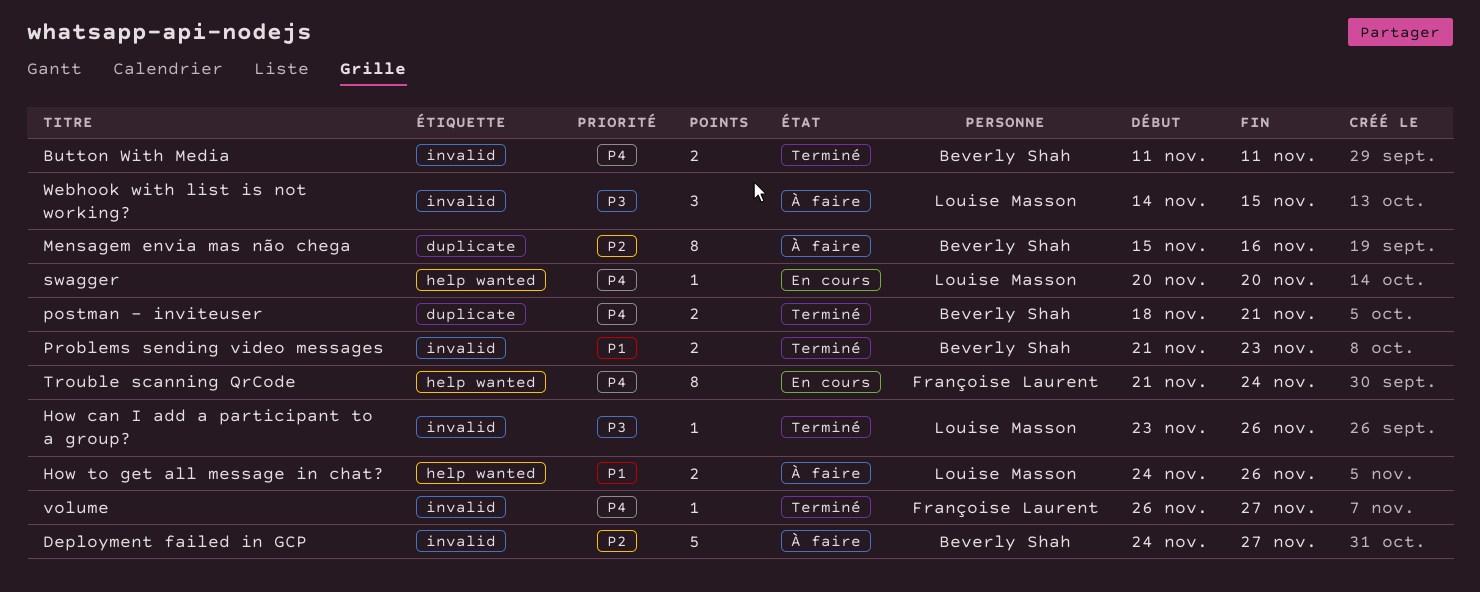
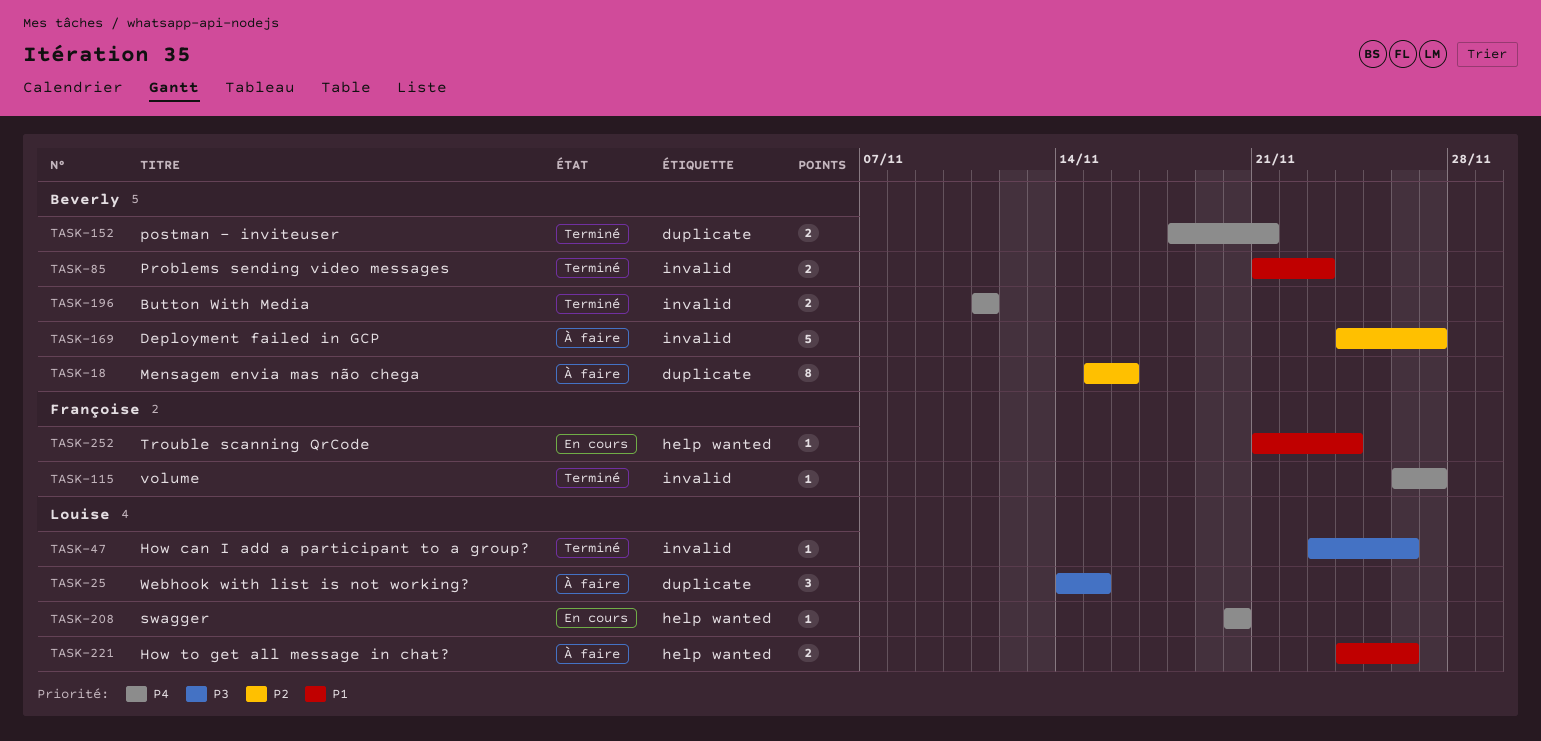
Trouble scanning QrCode, priority: P4 -> P1
Trouble scanning QrCode, estimate: 8 -> 1
Webhook with list is not working?, label: invalid -> duplicate

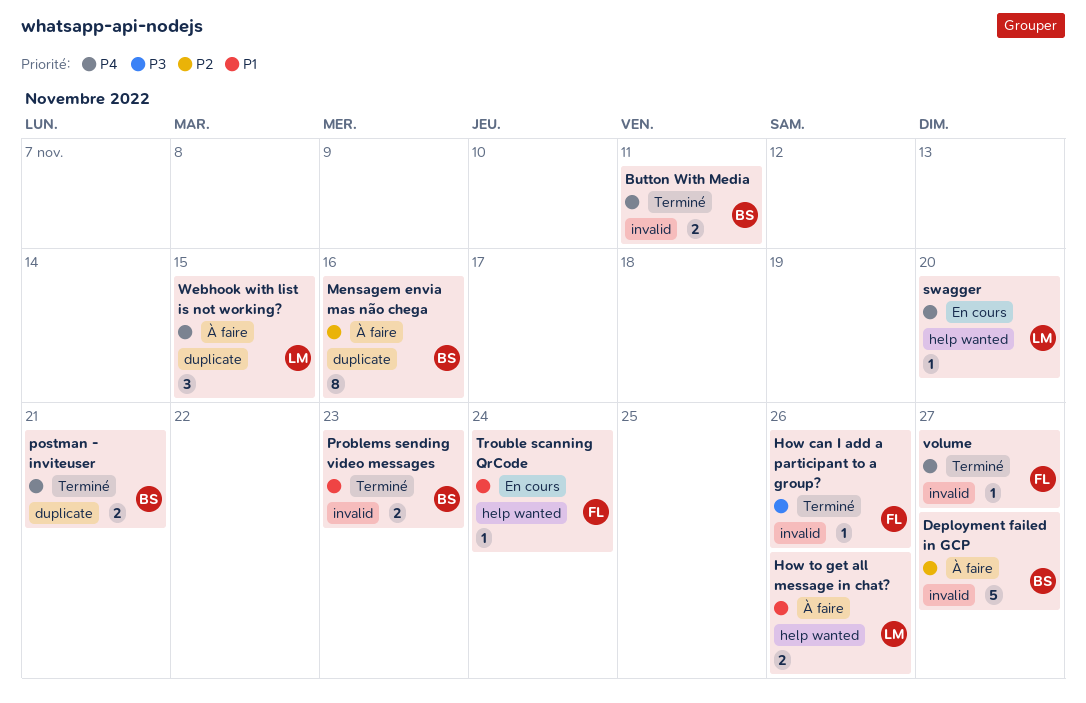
How can I add a participant to a group?, owner: Louise -> Françoise
Webhook with list is not working?, priority: P3 -> P4

